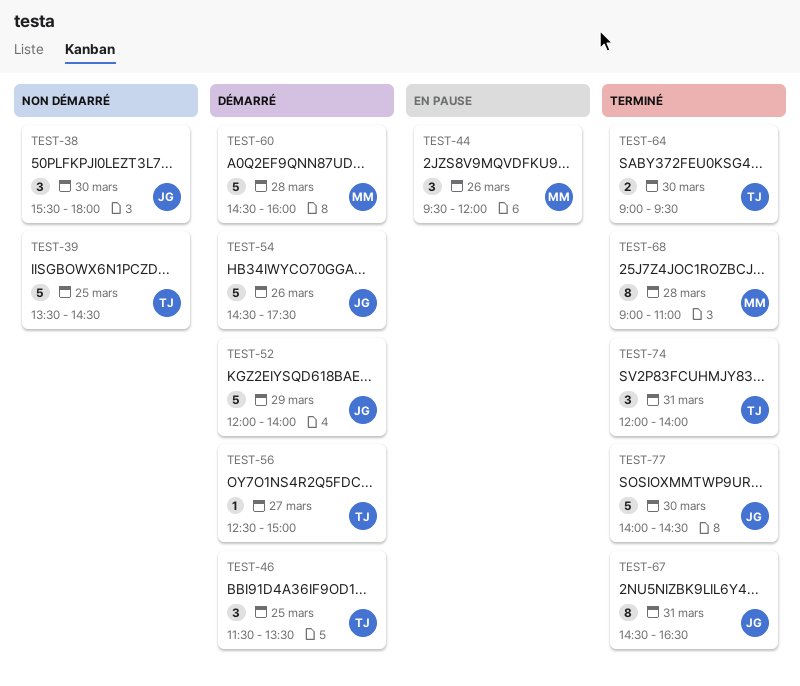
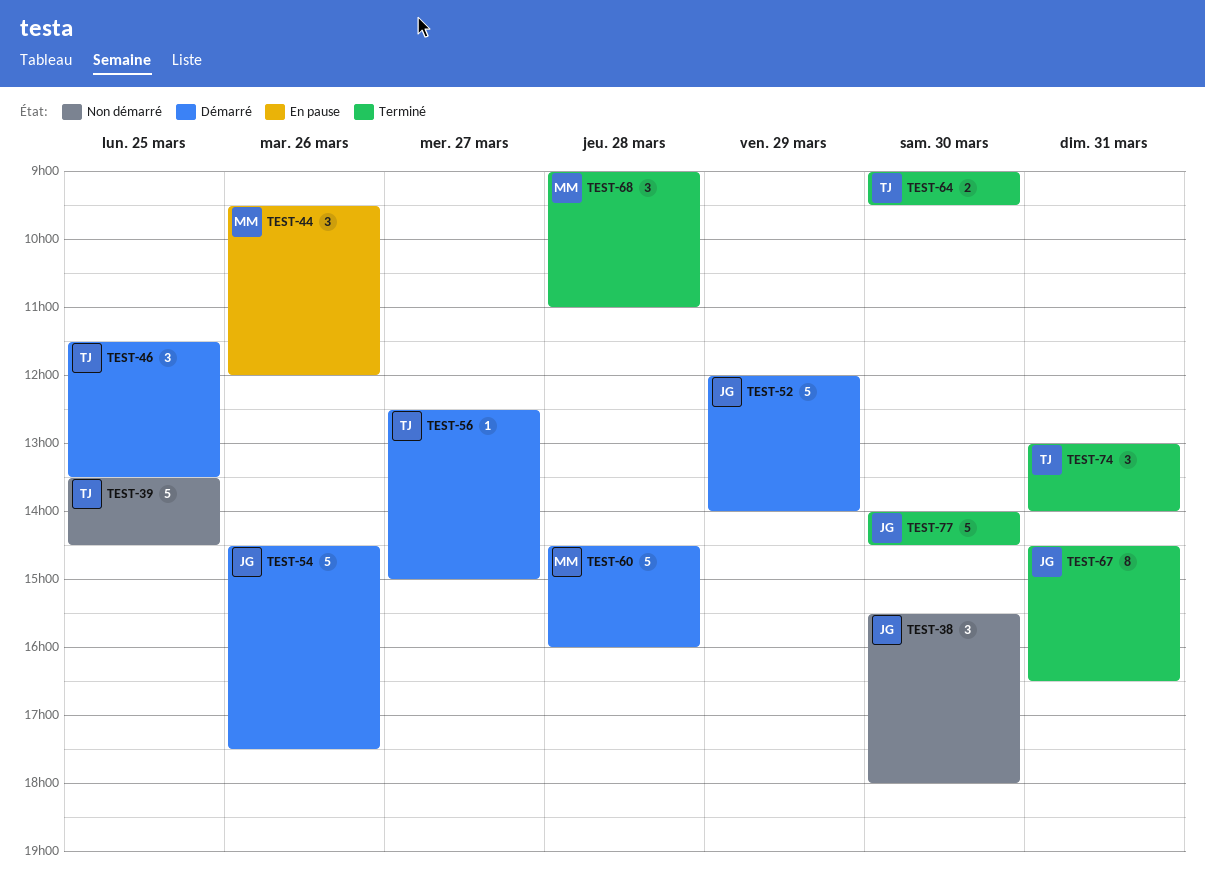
TEST-68, estimate: 8 -> 3
TEST-74, begins: 12:00 -> 13:00

